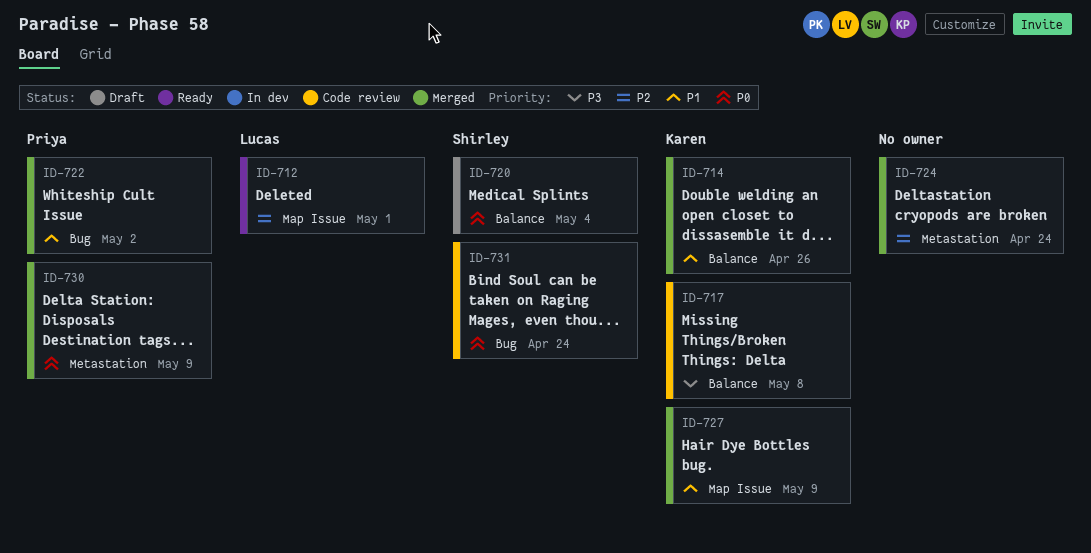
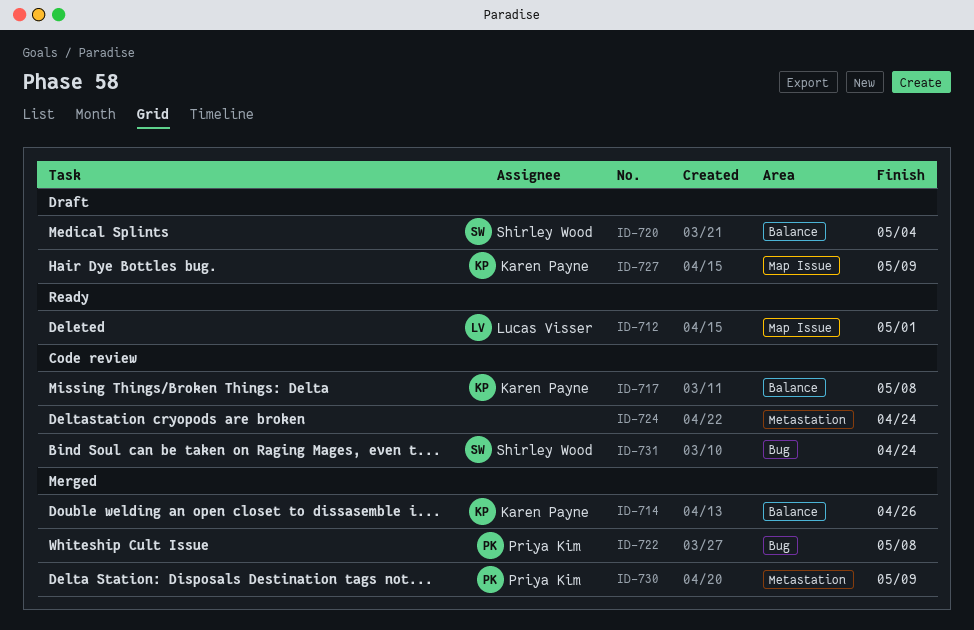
ID-722, due: May 2 -> May 8
ID-724, status: Merged -> Code review
ID-727, status: Merged -> Draft

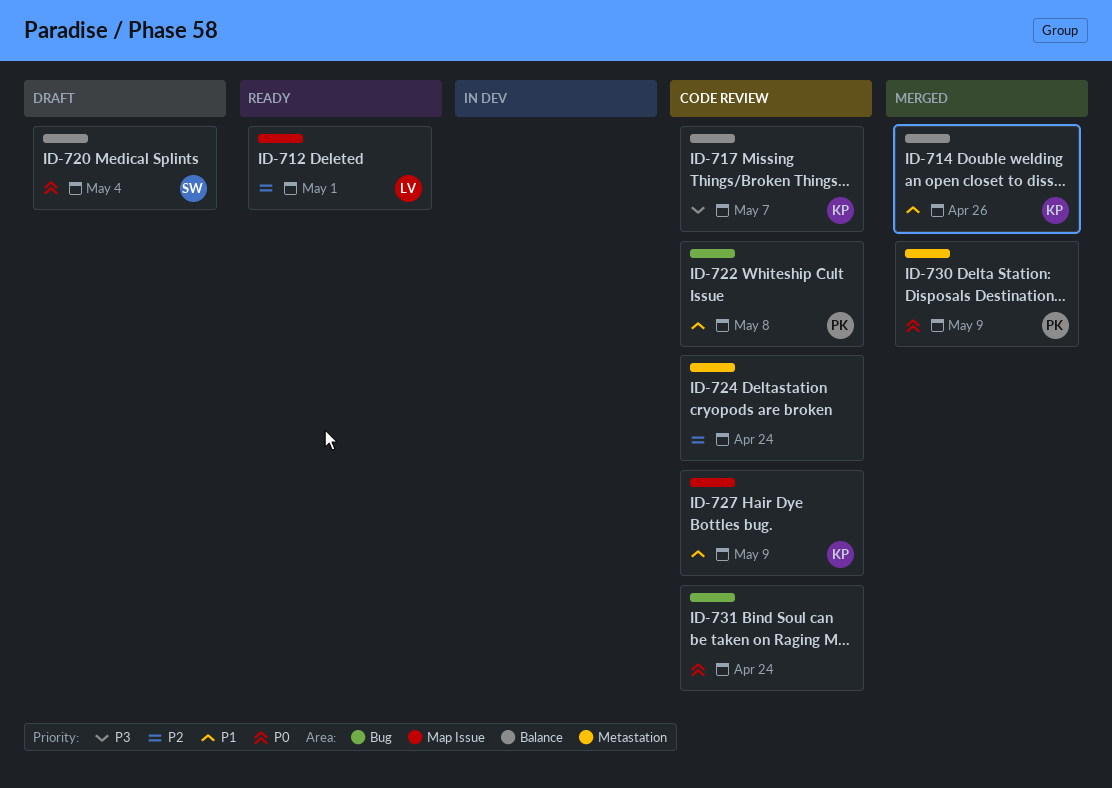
ID-717, due: May 8 -> May 7
ID-722, status: Merged -> Code review
ID-727, status: Draft -> Code review
ID-731, owner: Shirley Wood -> none

